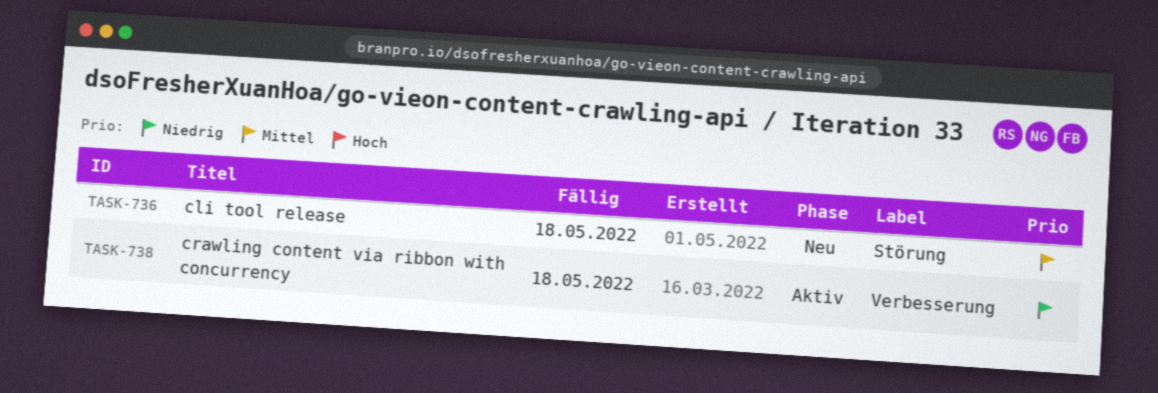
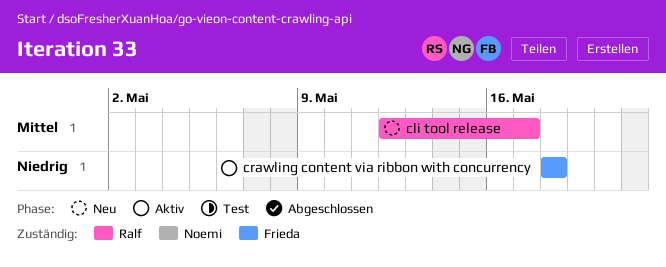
cli tool release, due: May 18 -> May 17

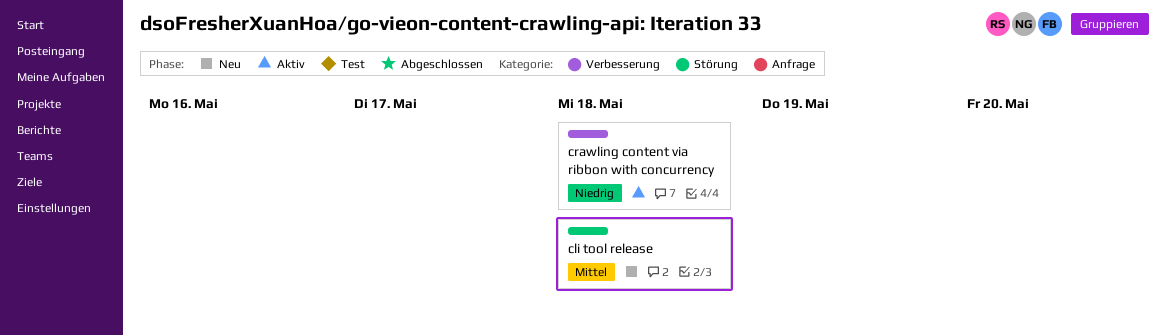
cli tool release, due: May 17 -> May 18

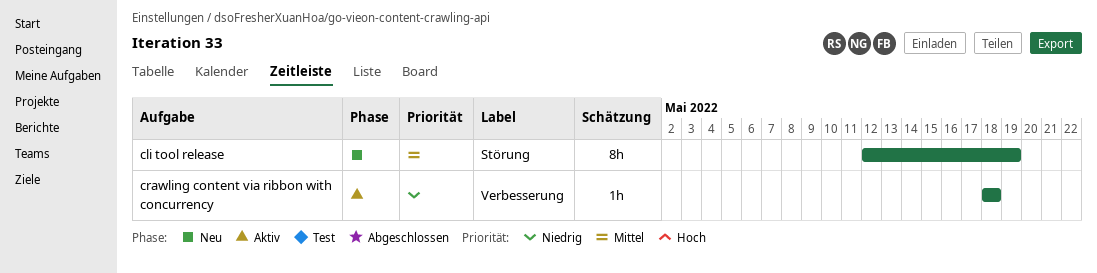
cli tool release, due: May 18 -> May 19

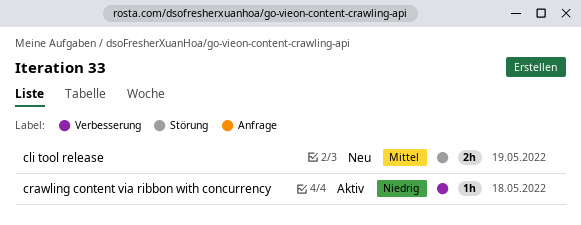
cli tool release, estimate: 8h -> 2h

